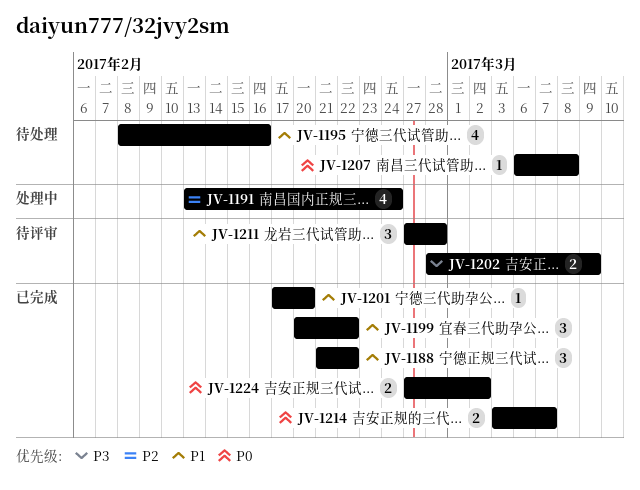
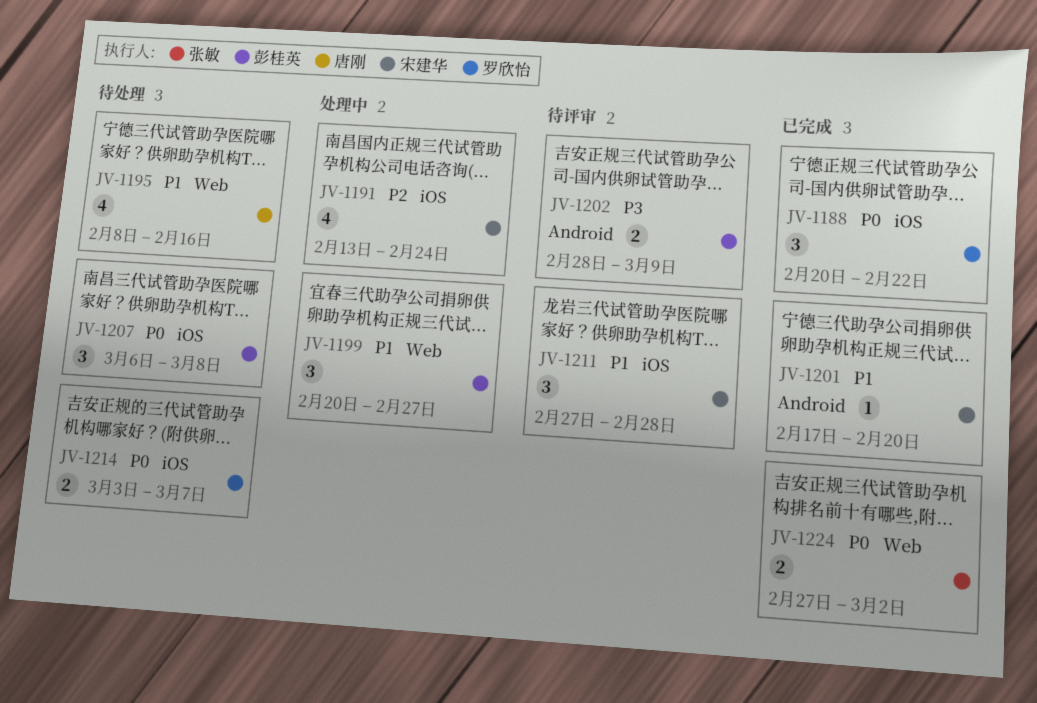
JV-1188, priority: P1 -> P0
JV-1188, start: Feb 21 -> Feb 20
JV-1199, status: 已完成 -> 处理中
JV-1199, due: Feb 22 -> Feb 27
JV-1207, estimate: 1 -> 3
JV-1214, status: 已完成 -> 待处理

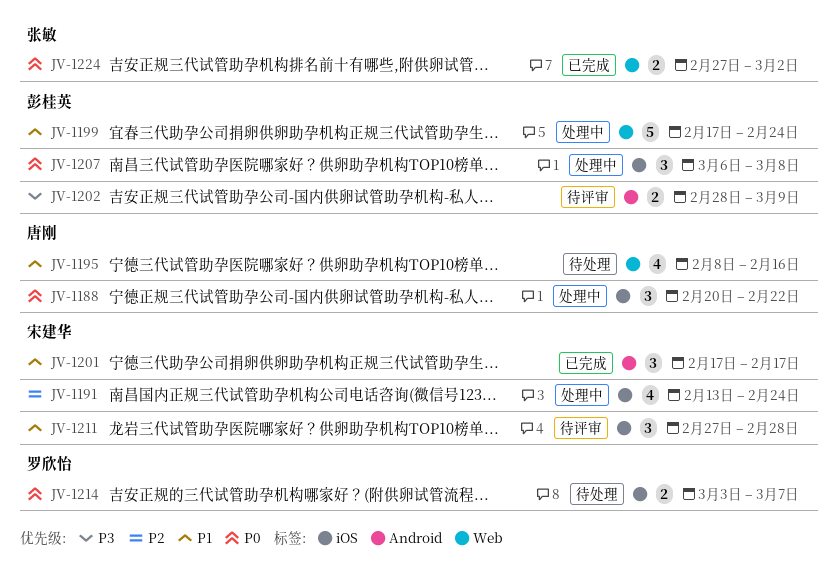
JV-1188, status: 已完成 -> 处理中
JV-1188, owner: 罗欣怡 -> 唐刚
JV-1199, estimate: 3 -> 5
JV-1199, start: Feb 20 -> Feb 17
JV-1199, due: Feb 27 -> Feb 24
JV-1201, estimate: 1 -> 3
JV-1201, due: Feb 20 -> Feb 17
JV-1207, status: 待处理 -> 处理中

